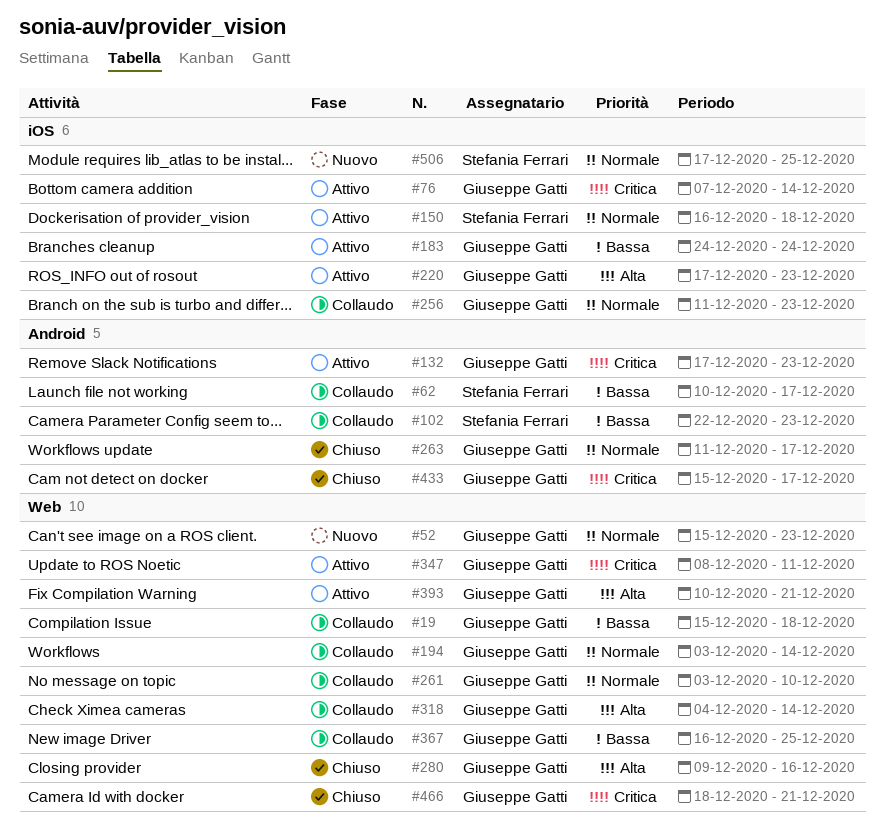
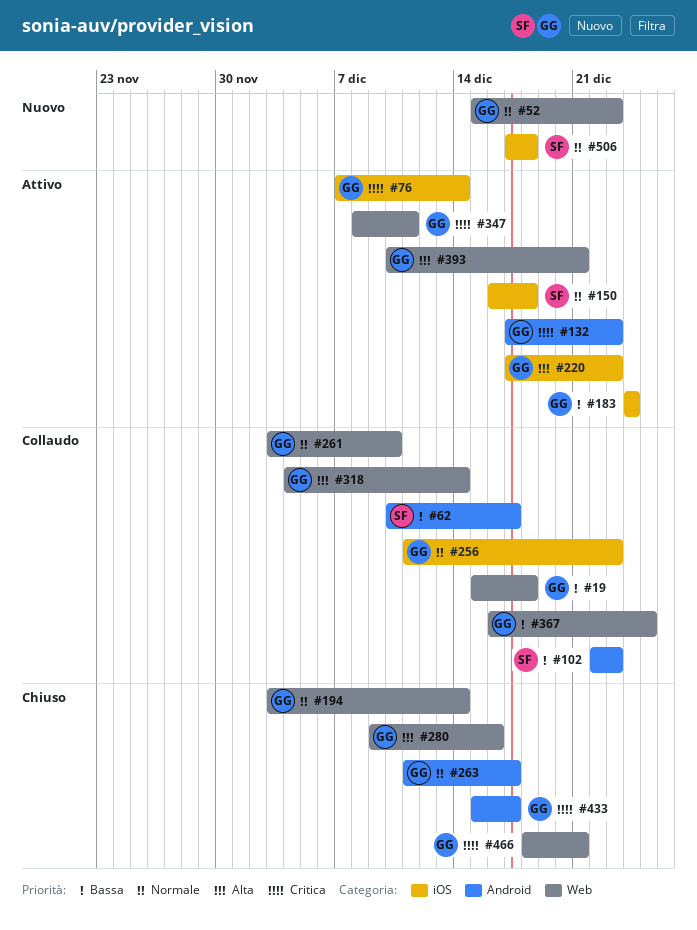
#194, status: Collaudo -> Chiuso
#506, due: Dec 25 -> Dec 18

